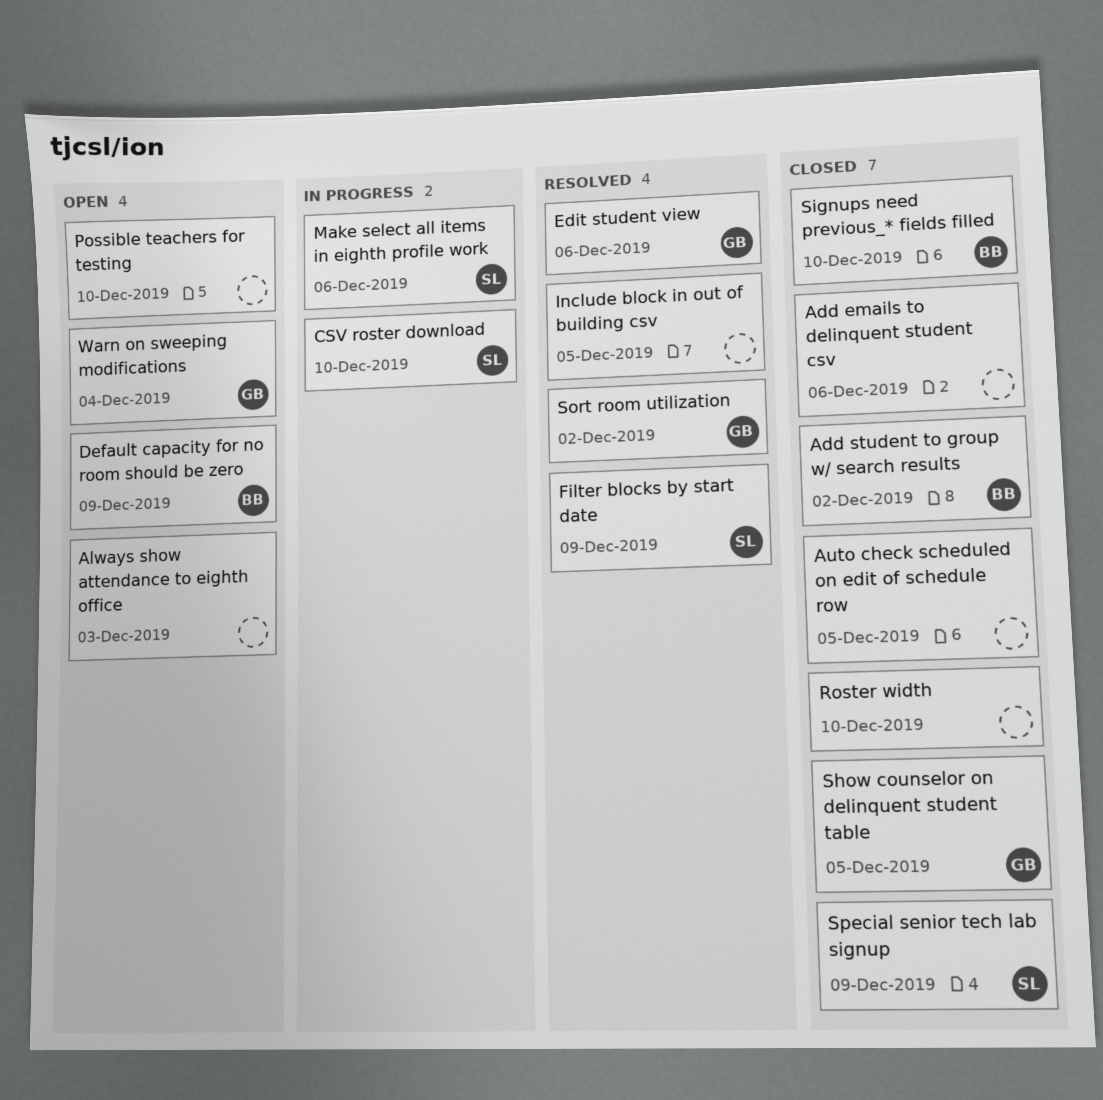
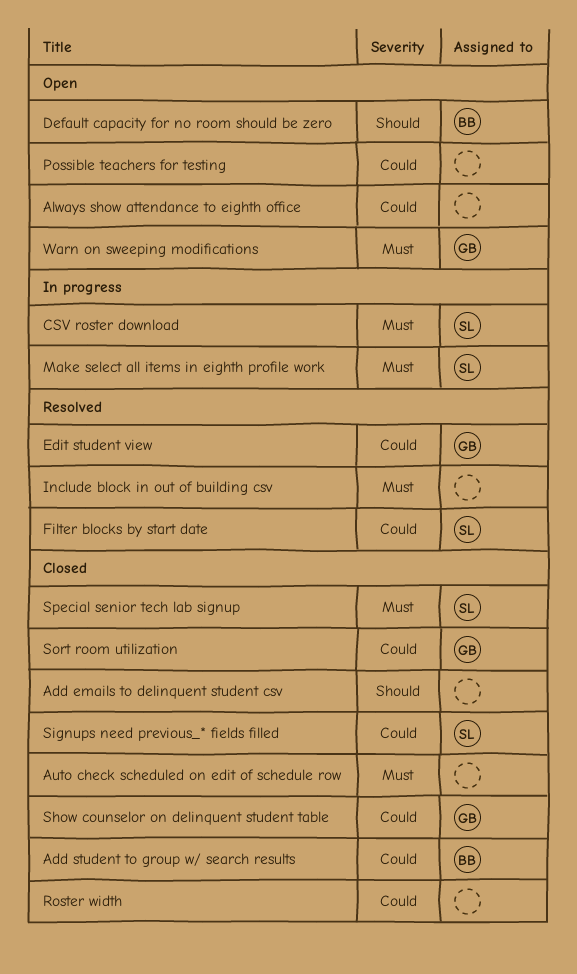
Signups need previous_* fields filled, owner: BB -> SL
Sort room utilization, status: Resolved -> Closed

